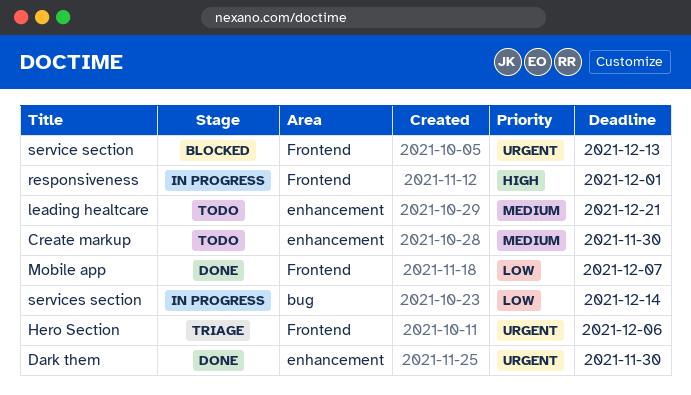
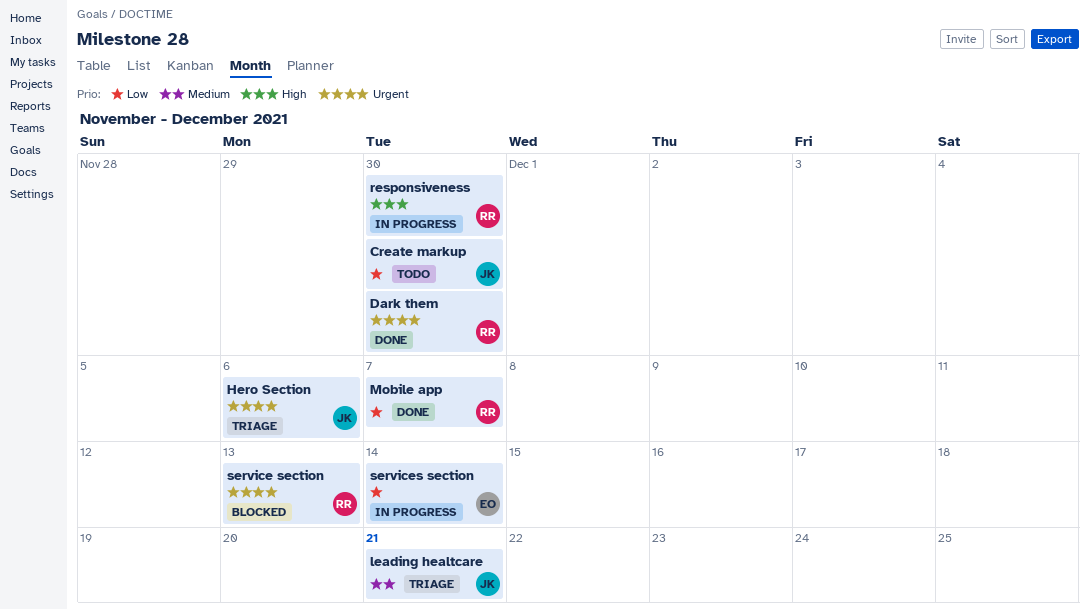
Create markup, priority: Medium -> Low
leading healtcare, status: Todo -> Triage
responsiveness, due: Dec 1 -> Nov 30

